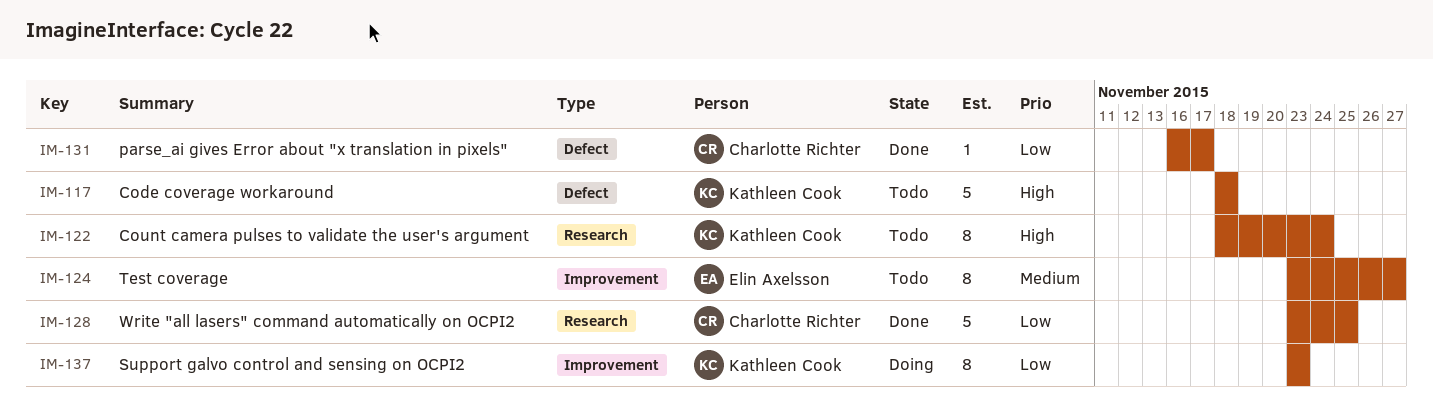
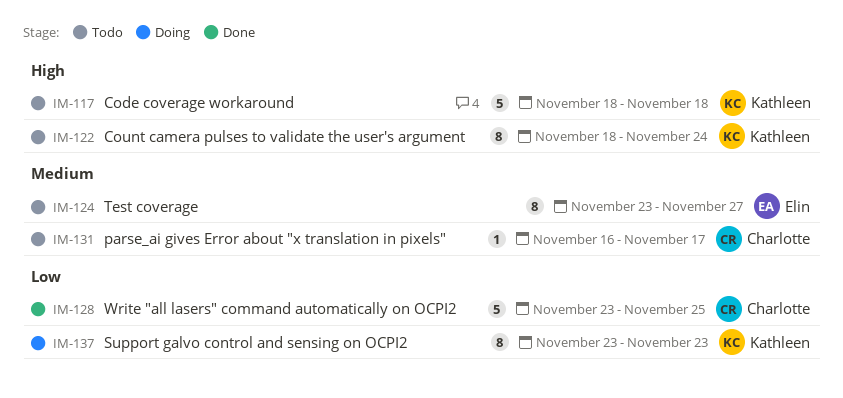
IM-131, status: Done -> Todo
IM-131, priority: Low -> Medium

